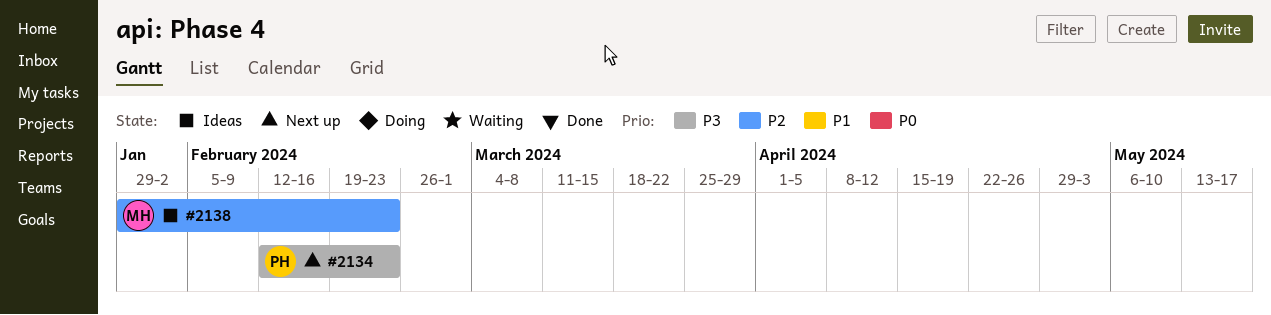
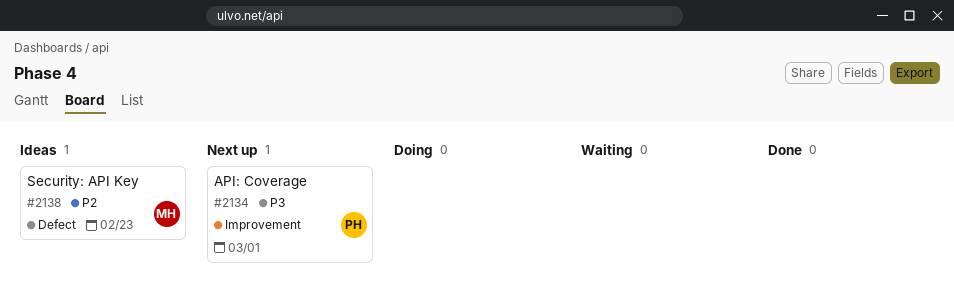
#2134, due: Feb 23 -> Mar 1

